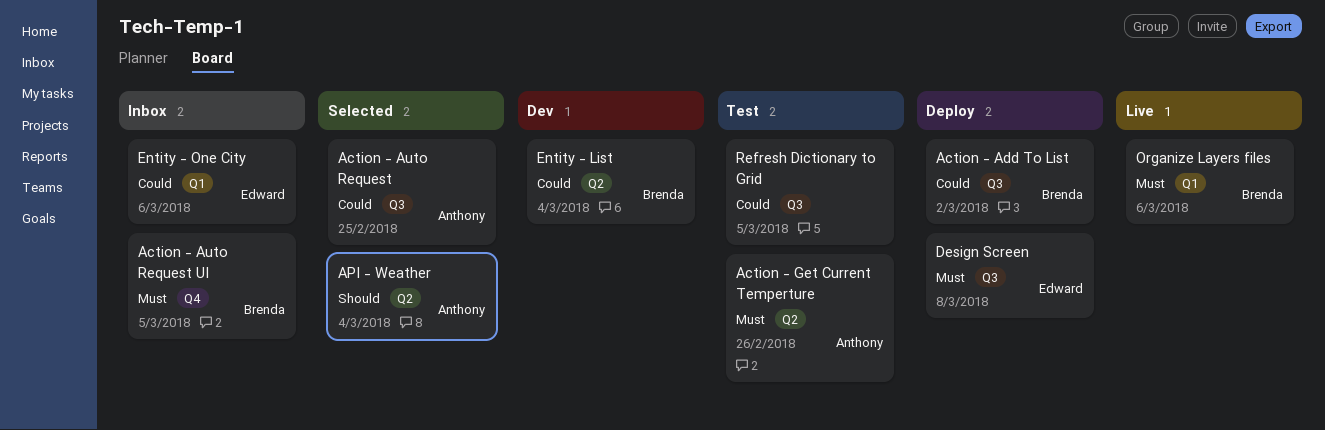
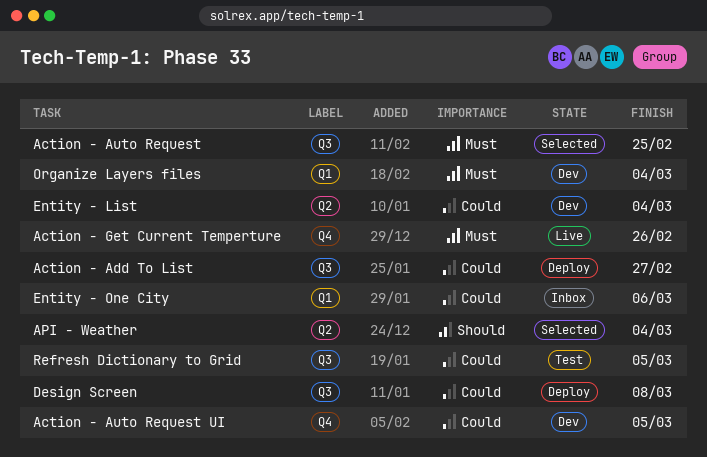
Action - Add To List, due: Mar 2 -> Feb 27
Action - Auto Request, priority: Could -> Must
Action - Auto Request UI, status: Inbox -> Dev
Action - Auto Request UI, priority: Must -> Could
Action - Get Current Temperture, status: Test -> Live
Action - Get Current Temperture, label: Q2 -> Q4
Design Screen, priority: Must -> Could
Organize Layers files, status: Live -> Dev
Organize Layers files, due: Mar 6 -> Mar 4

